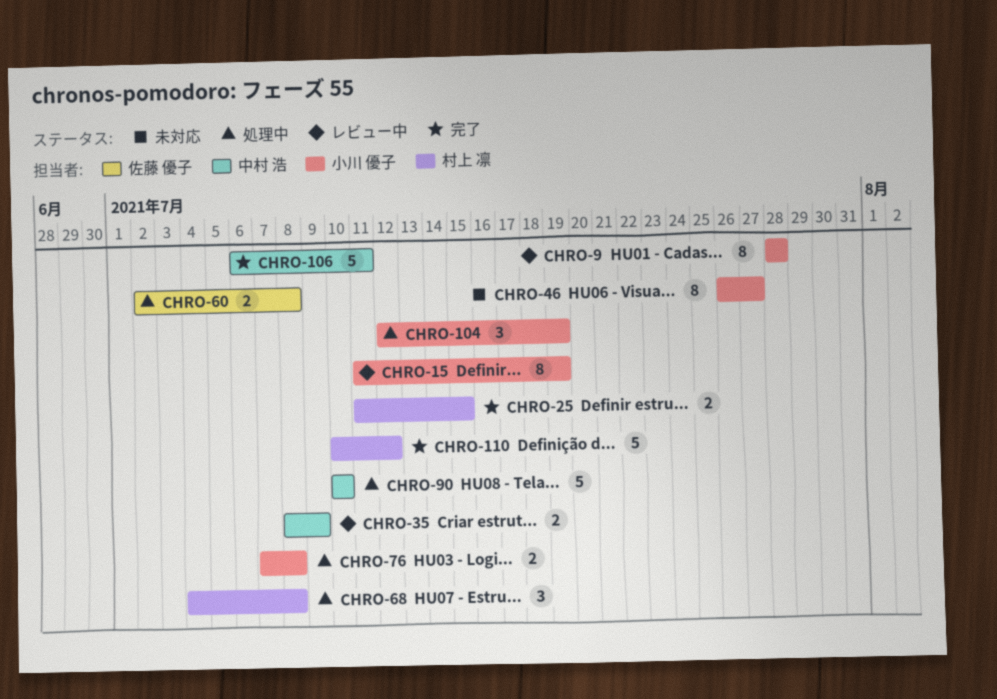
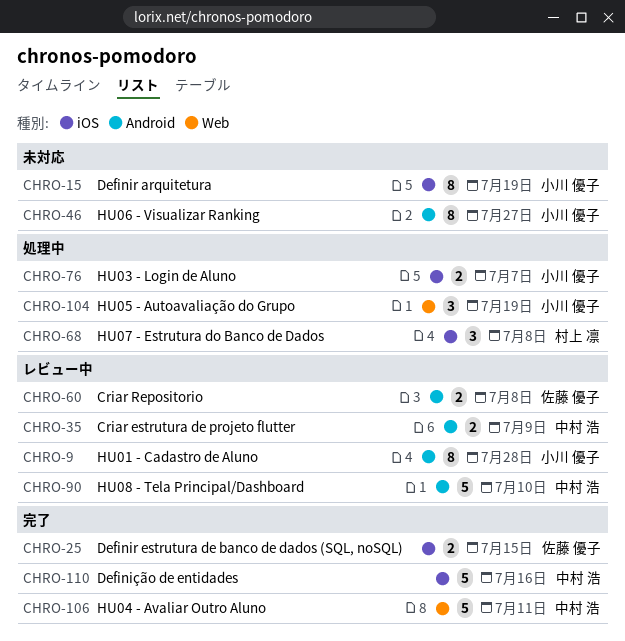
CHRO-15, status: レビュー中 -> 未対応
CHRO-25, owner: 村上 凛 -> 佐藤 優子
CHRO-60, status: 処理中 -> レビュー中
CHRO-76, due: Jul 8 -> Jul 7
CHRO-90, status: 処理中 -> レビュー中
CHRO-110, owner: 村上 凛 -> 中村 浩
CHRO-110, due: Jul 12 -> Jul 16

